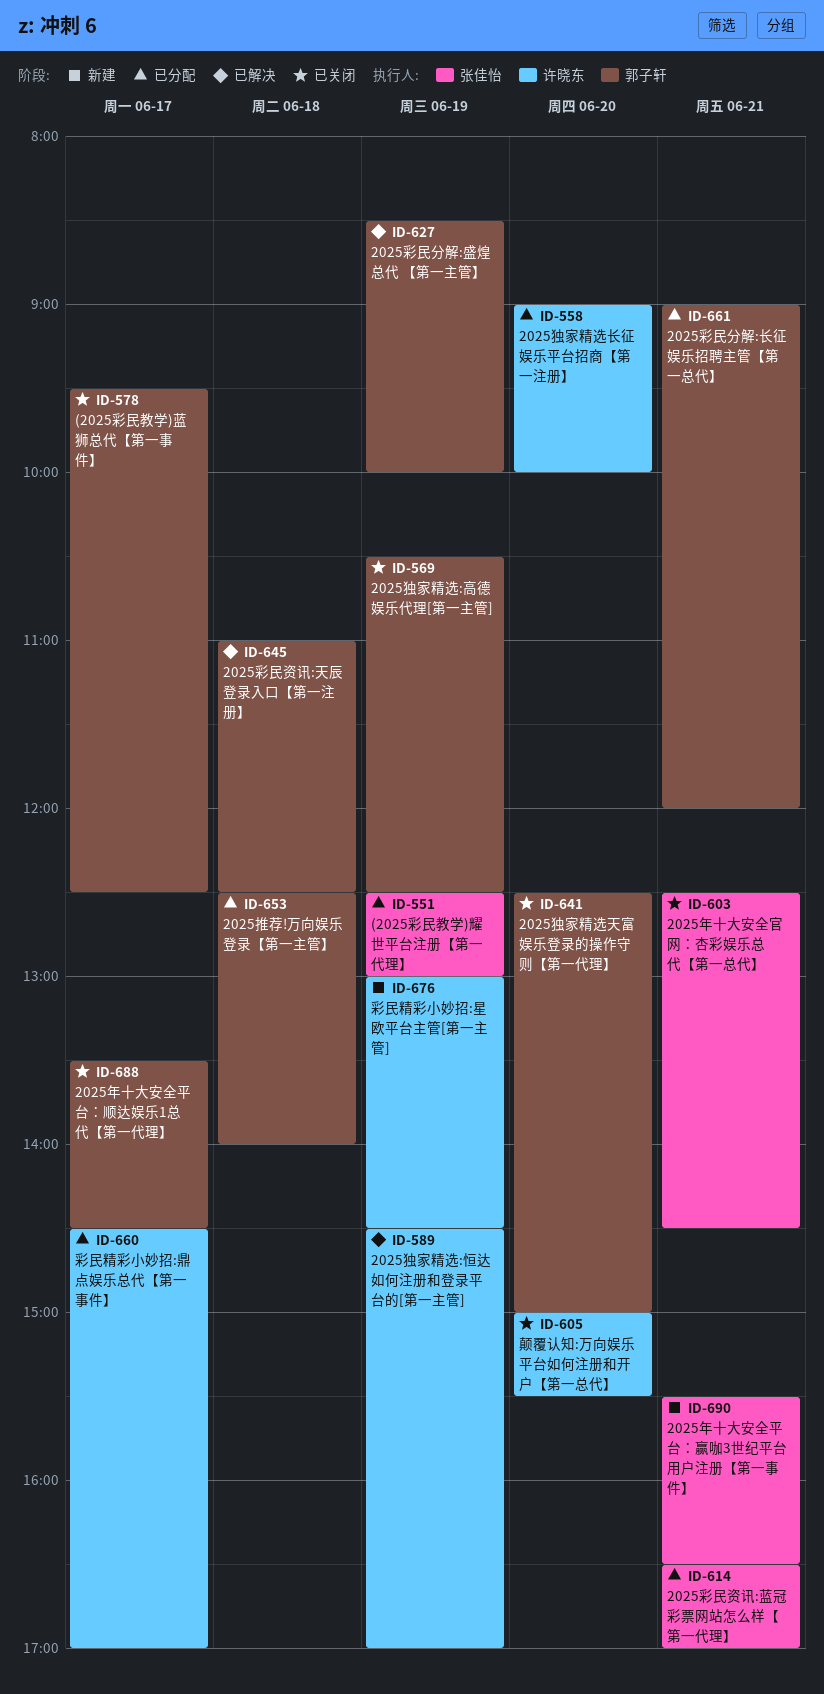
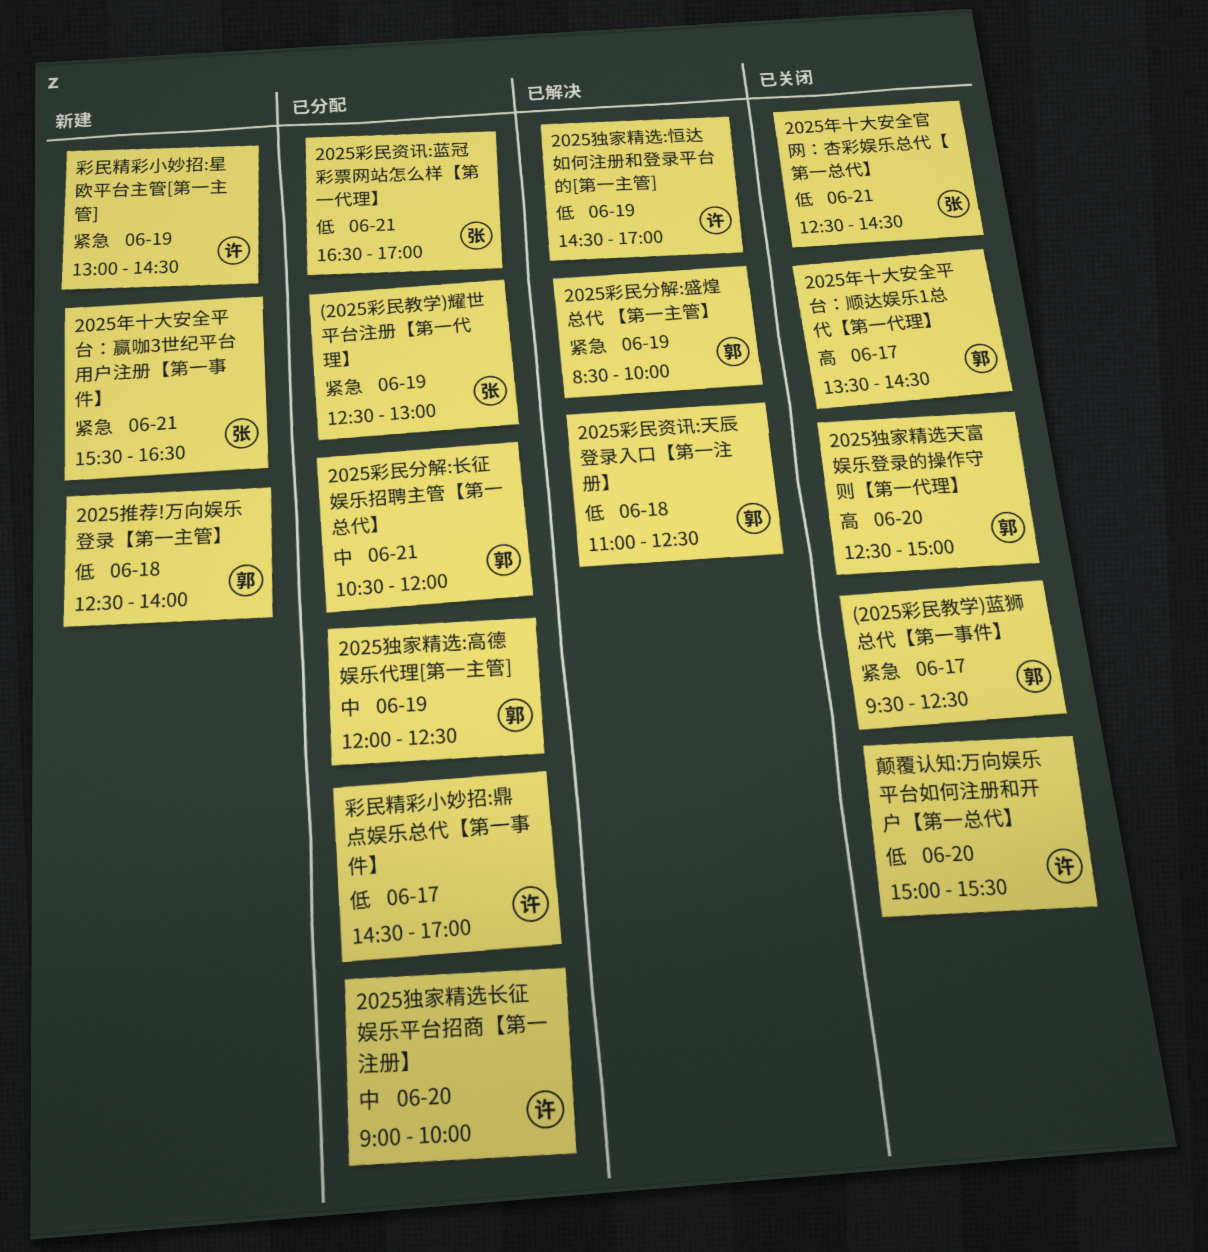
2025彩民分解:长征娱乐招聘主管【第一总代】, begins: 09:00 -> 10:30
2025推荐!万向娱乐登录【第一主管】, status: 已分配 -> 新建
2025独家精选:高德娱乐代理[第一主管], status: 已关闭 -> 已分配
2025独家精选:高德娱乐代理[第一主管], begins: 10:30 -> 12:00

